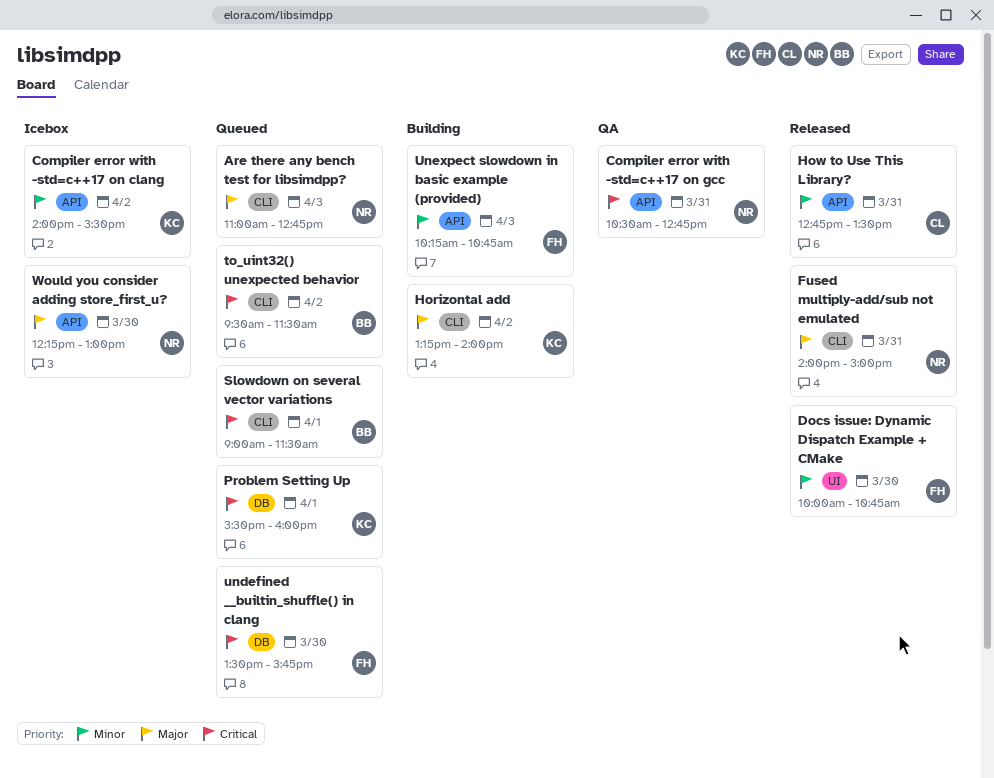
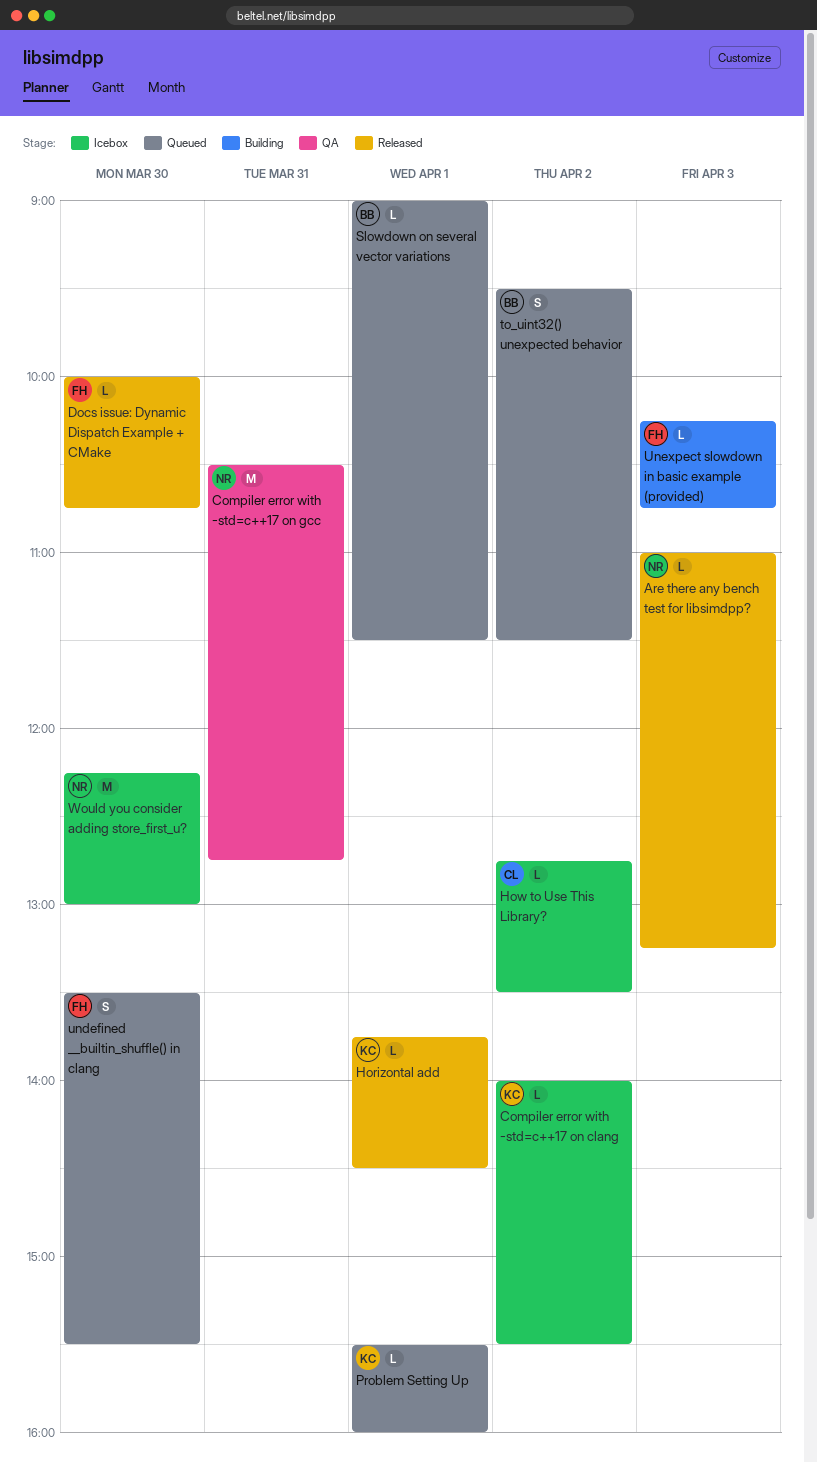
Are there any bench test for libsimdpp?, status: Queued -> Released
Are there any bench test for libsimdpp?, ends: 12:45 -> 13:15
Fused multiply-add/sub not emulated: present -> none
Horizontal add, status: Building -> Released
Horizontal add, day: Apr 2 -> Apr 1
Horizontal add, begins: 13:15 -> 13:45
Horizontal add, ends: 14:00 -> 14:30
How to Use This Library?, status: Released -> Icebox
How to Use This Library?, day: Mar 31 -> Apr 2
undefined __builtin_shuffle() in clang, ends: 15:45 -> 15:30

